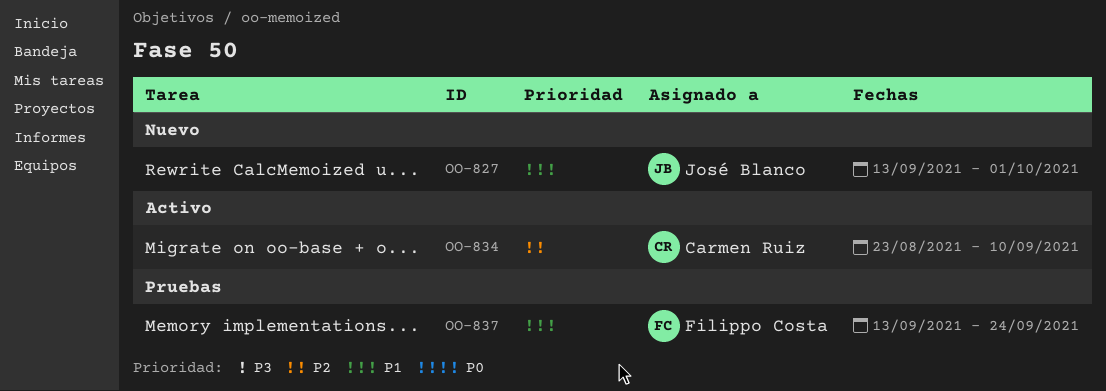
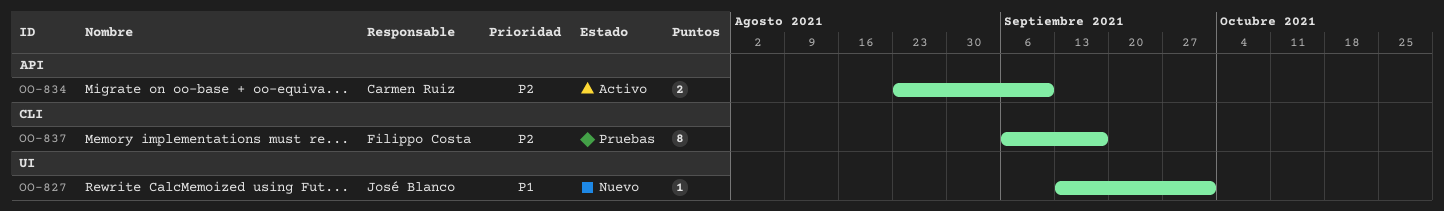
OO-837, priority: P1 -> P2
OO-837, start: Sep 13 -> Sep 6
OO-837, due: Sep 24 -> Sep 17

